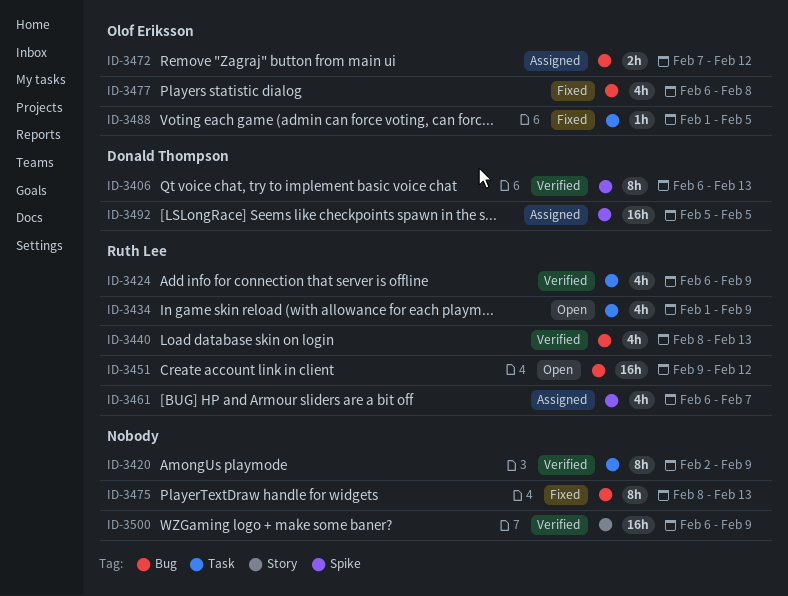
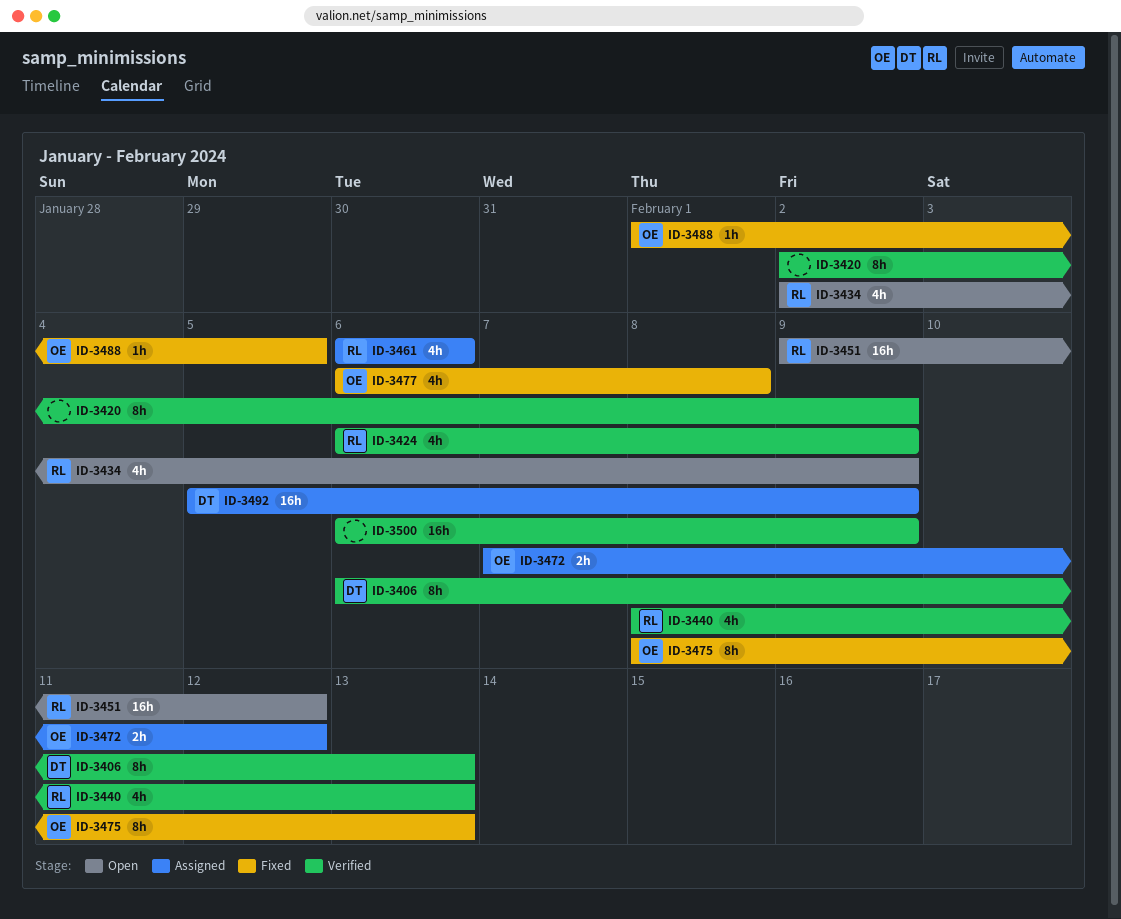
ID-3434, start: Feb 1 -> Feb 2
ID-3461, due: Feb 7 -> Feb 6
ID-3475, owner: none -> Olof Eriksson
ID-3492, due: Feb 5 -> Feb 9

